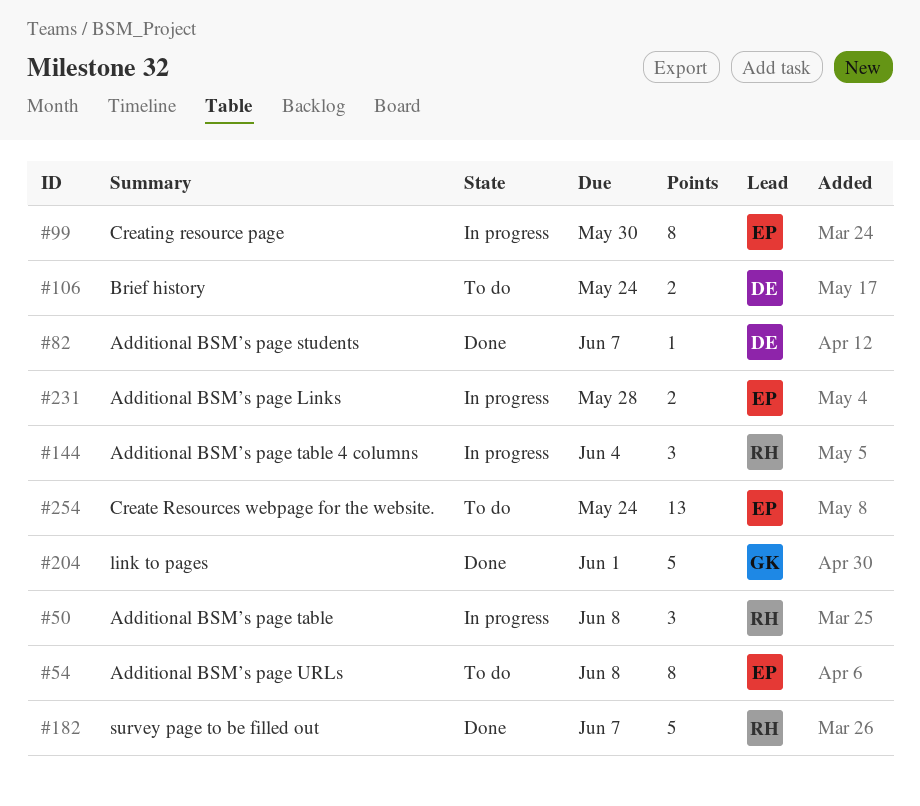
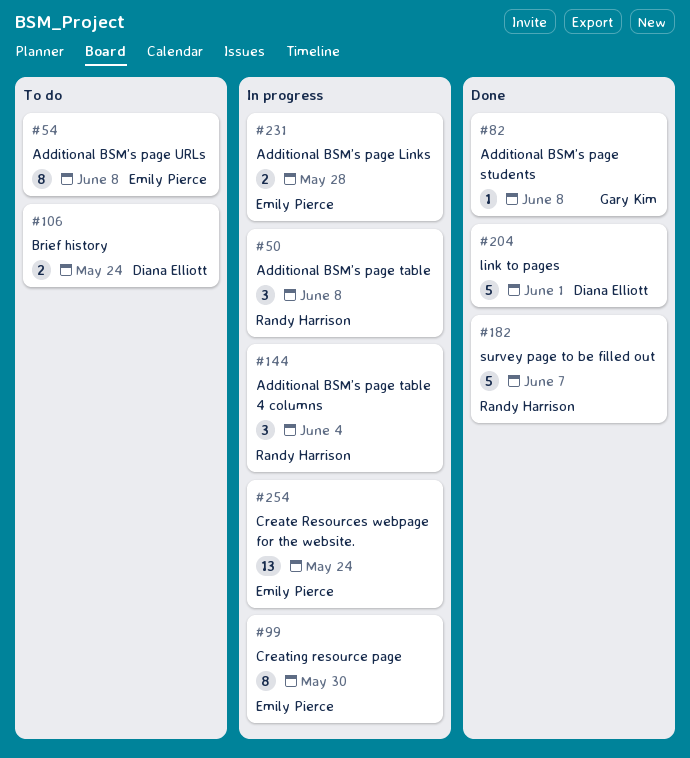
#82, owner: Diana Elliott -> Gary Kim
#82, due: Jun 7 -> Jun 8
#204, owner: Gary Kim -> Diana Elliott
#254, status: To do -> In progress

